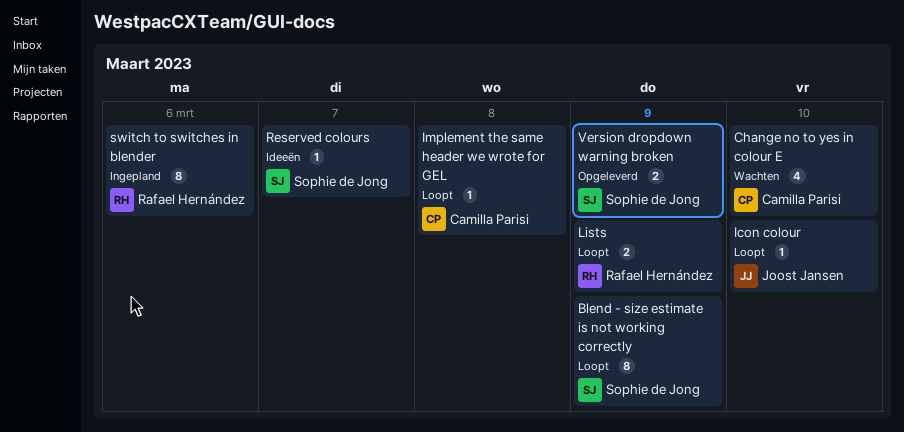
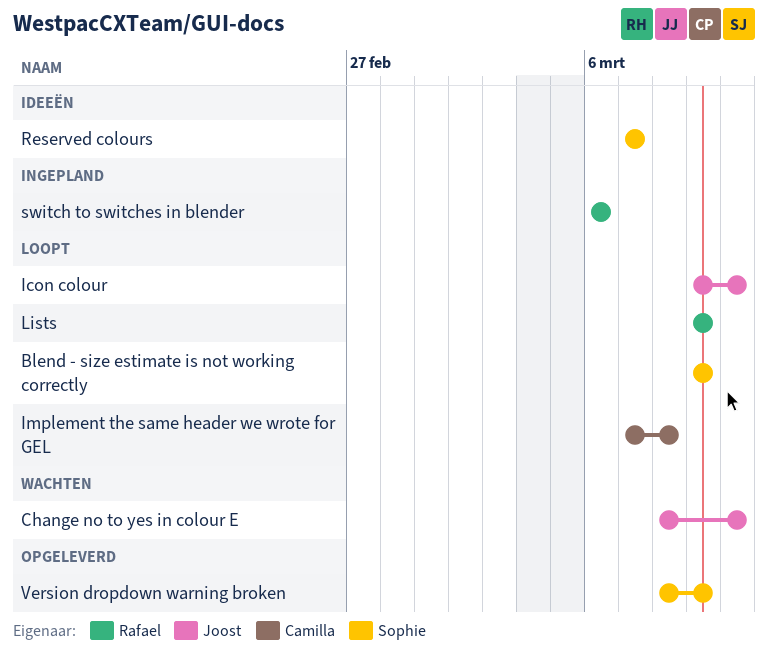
Change no to yes in colour E, owner: Camilla Parisi -> Joost Jansen

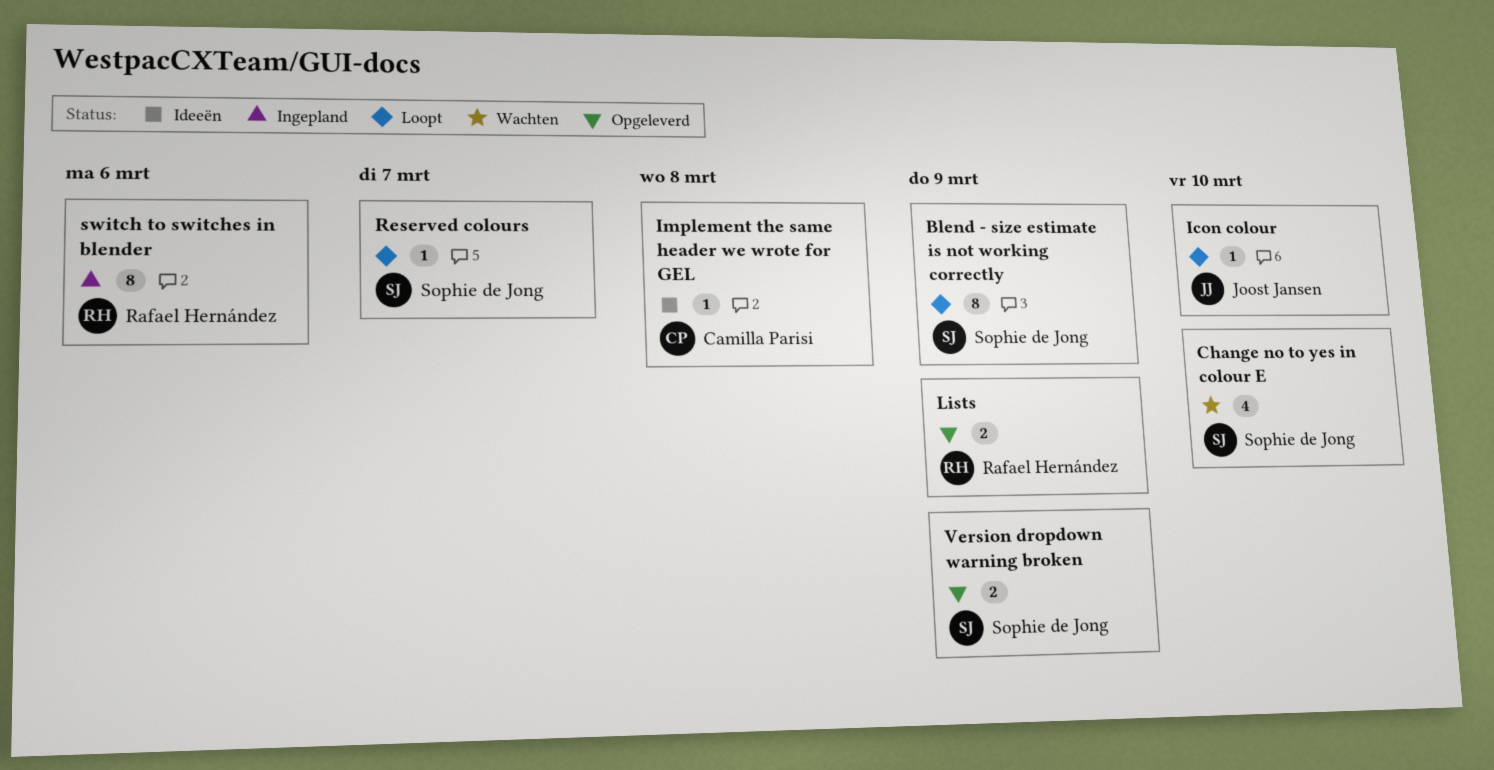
Change no to yes in colour E, owner: Joost Jansen -> Sophie de Jong
Implement the same header we wrote for GEL, status: Loopt -> Ideeën
Lists, status: Loopt -> Opgeleverd
Reserved colours, status: Ideeën -> Loopt

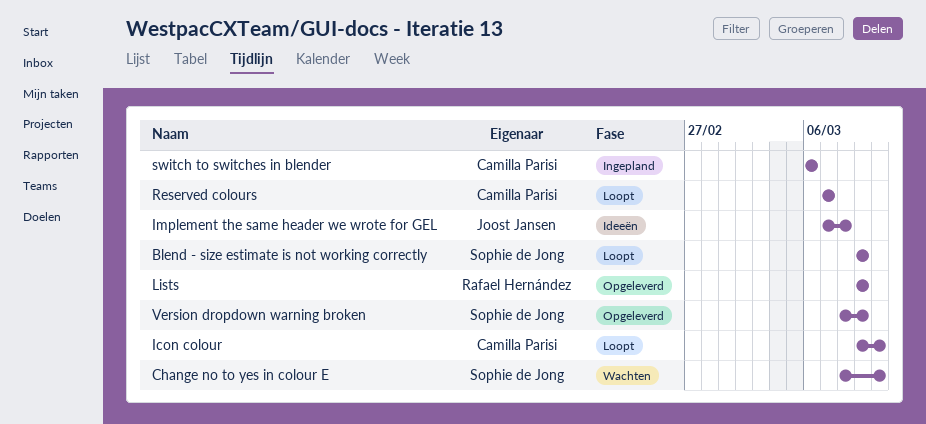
Icon colour, owner: Joost Jansen -> Camilla Parisi
Implement the same header we wrote for GEL, owner: Camilla Parisi -> Joost Jansen
Reserved colours, owner: Sophie de Jong -> Camilla Parisi
switch to switches in blender, owner: Rafael Hernández -> Camilla Parisi

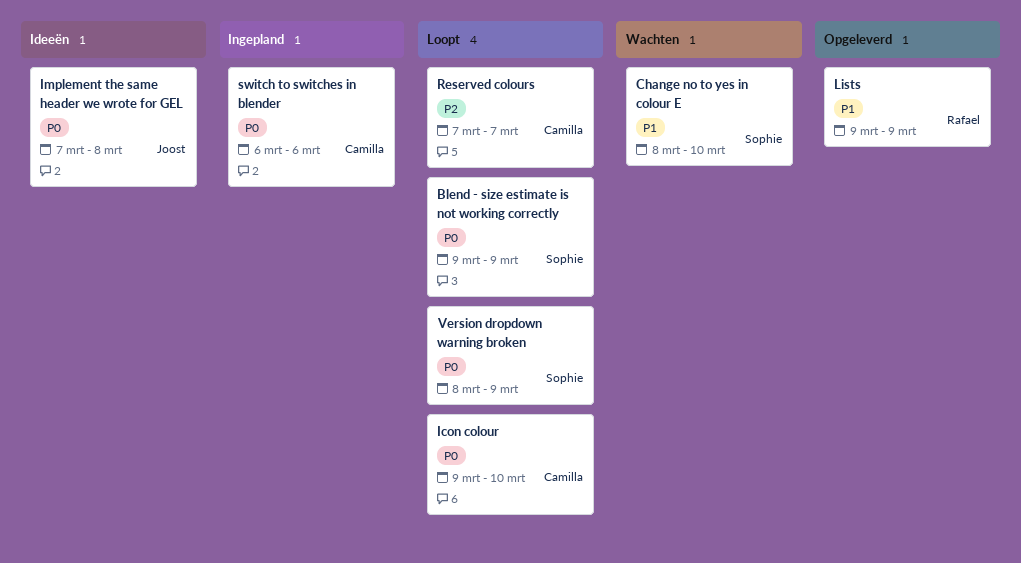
Version dropdown warning broken, status: Opgeleverd -> Loopt

